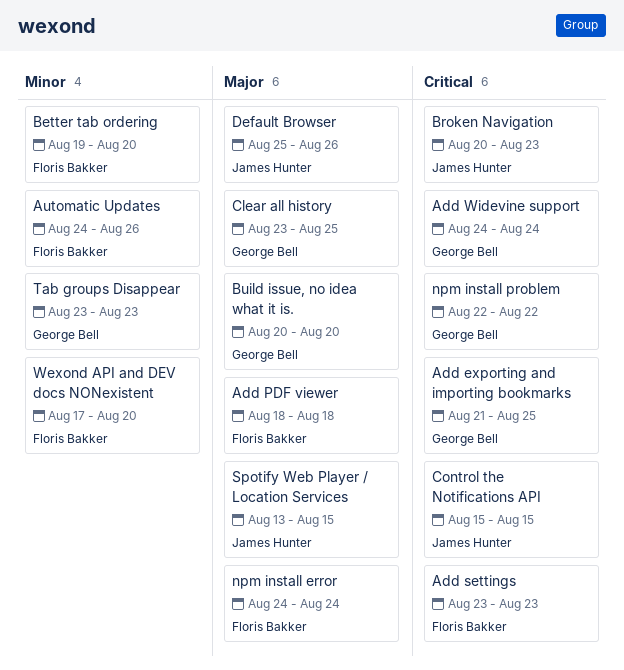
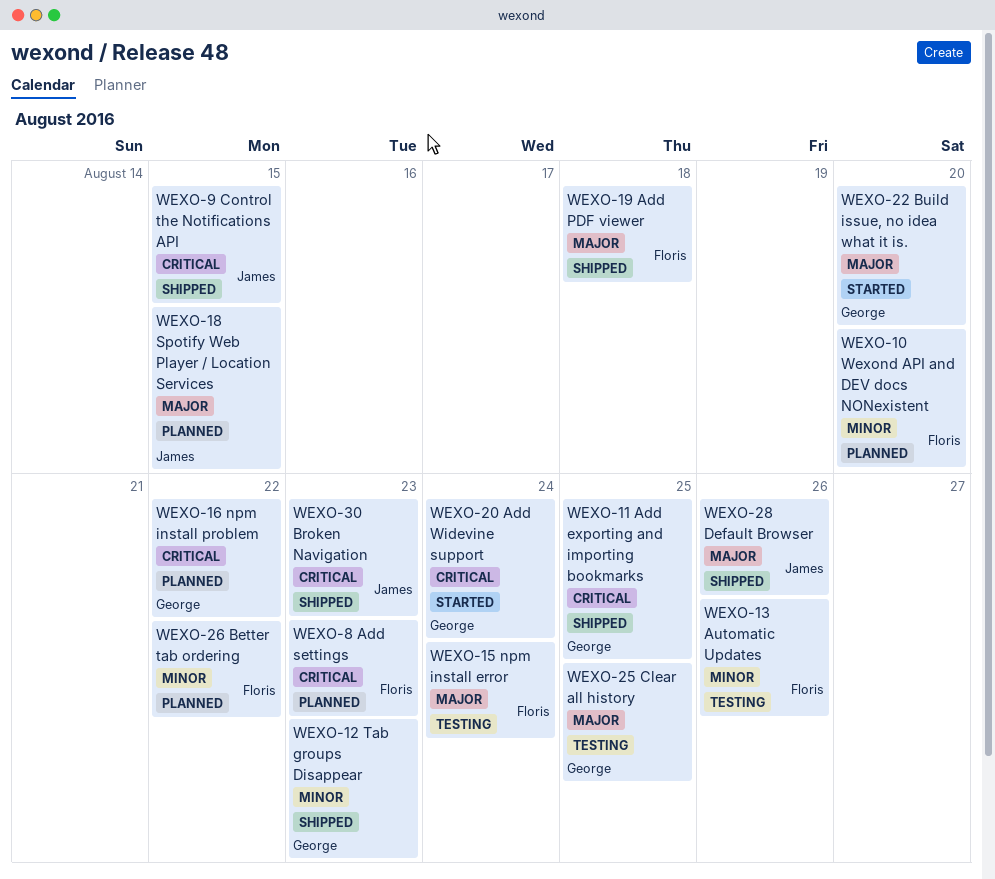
Better tab ordering, due: Aug 20 -> Aug 22

